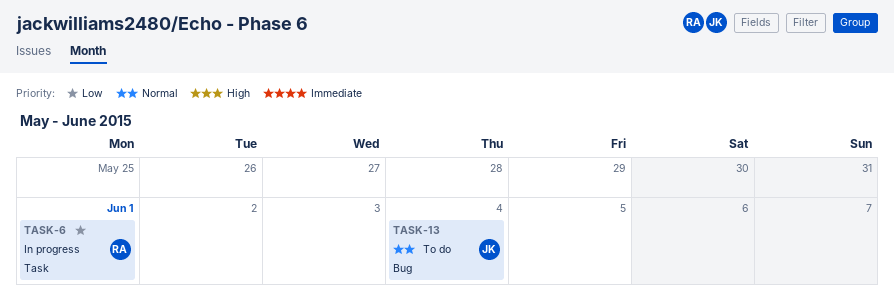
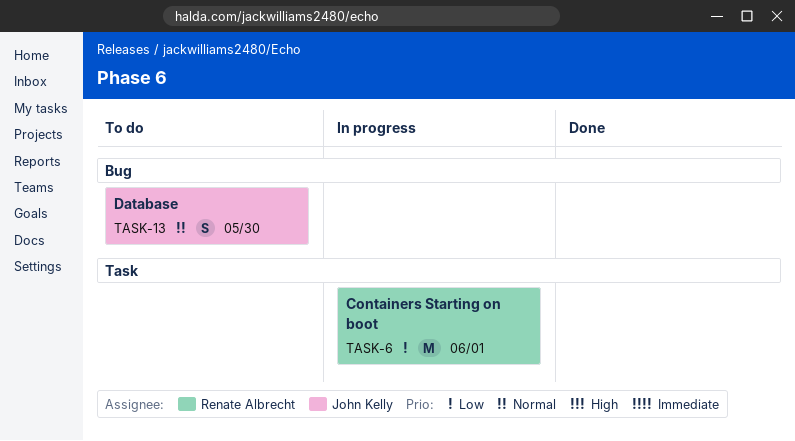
TASK-13, due: Jun 4 -> May 30

